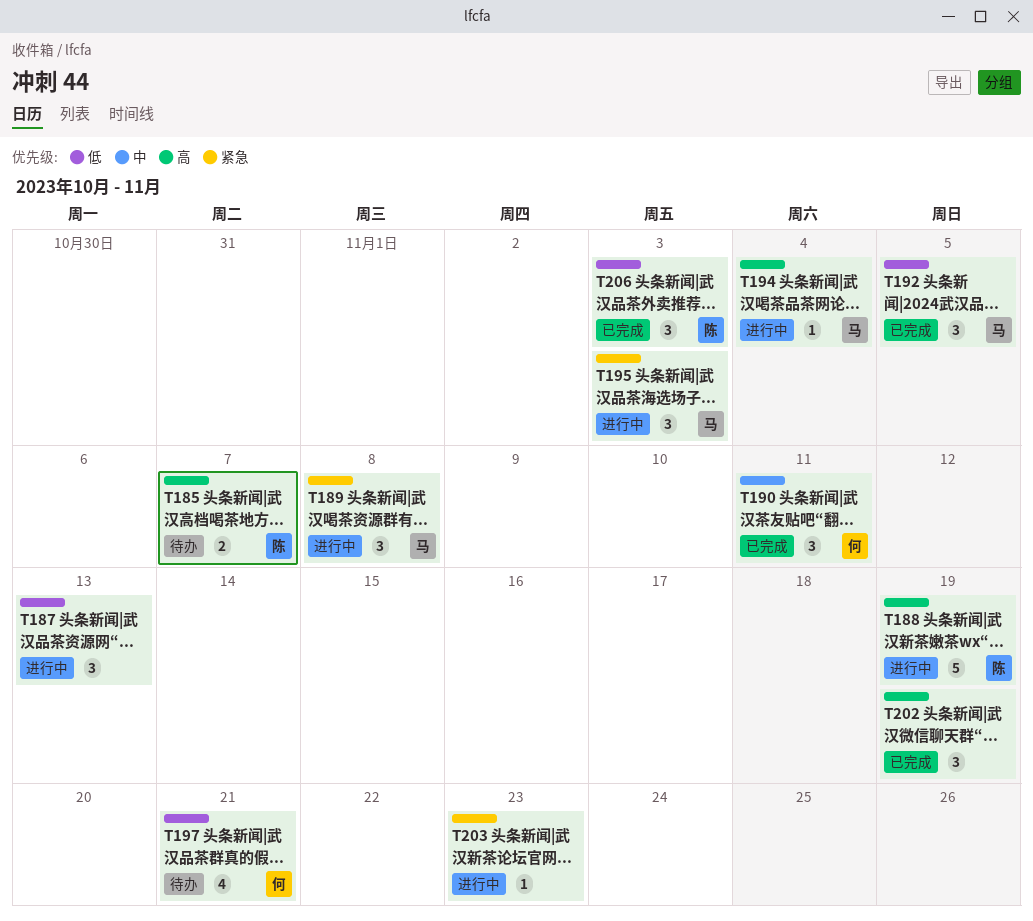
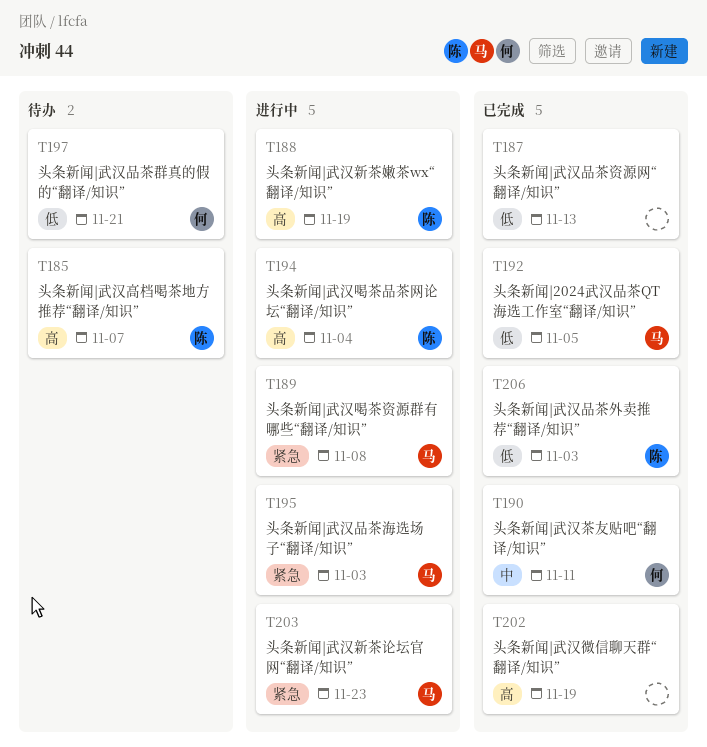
T187, status: 进行中 -> 已完成
T194, owner: 马 -> 陈
T203, owner: none -> 马

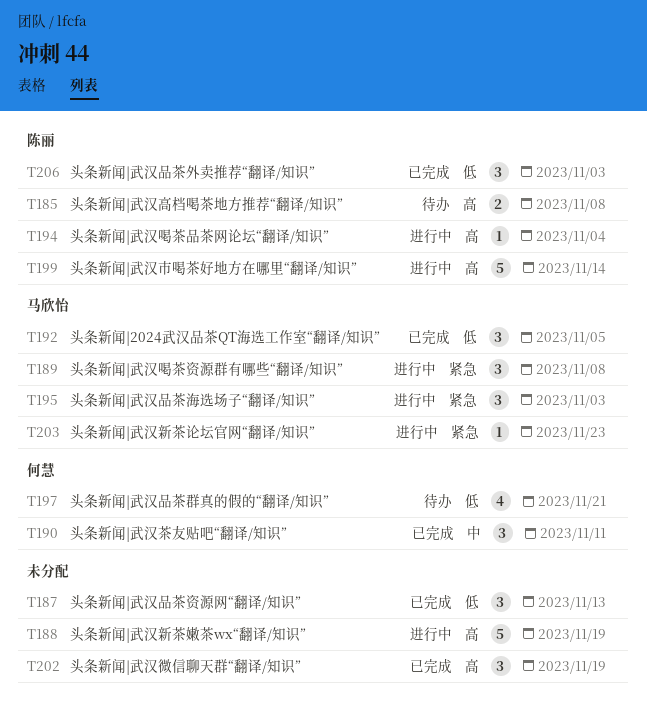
T185, due: Nov 7 -> Nov 8
T188, owner: 陈丽 -> none
T199: none -> present

